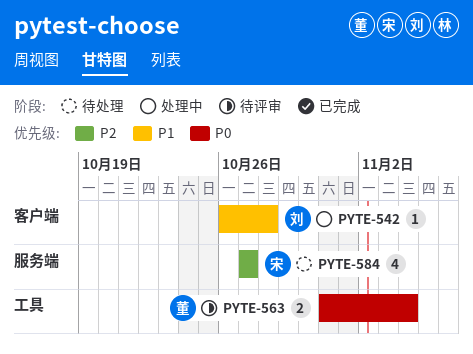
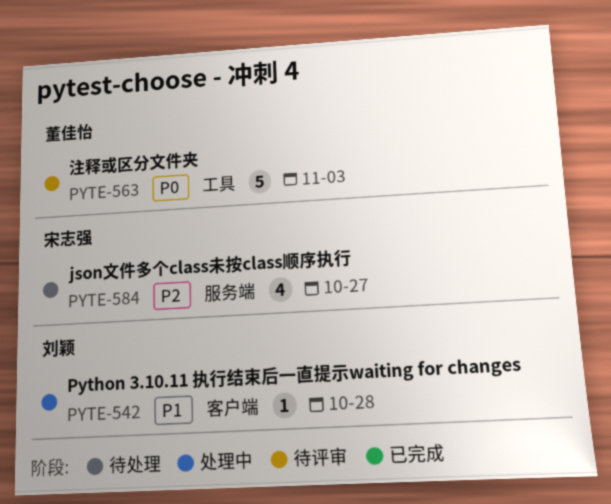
PYTE-563, estimate: 2 -> 5
PYTE-563, due: Nov 4 -> Nov 3

